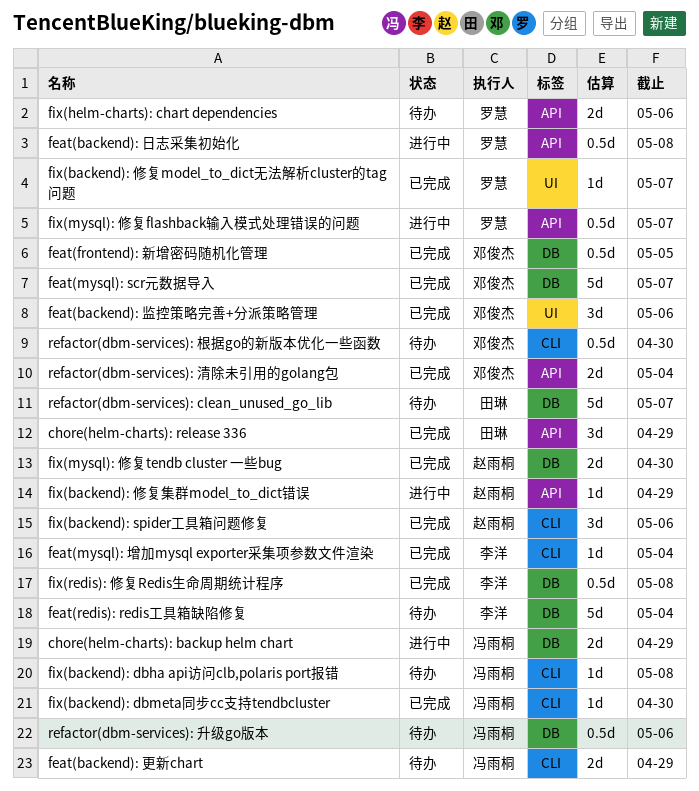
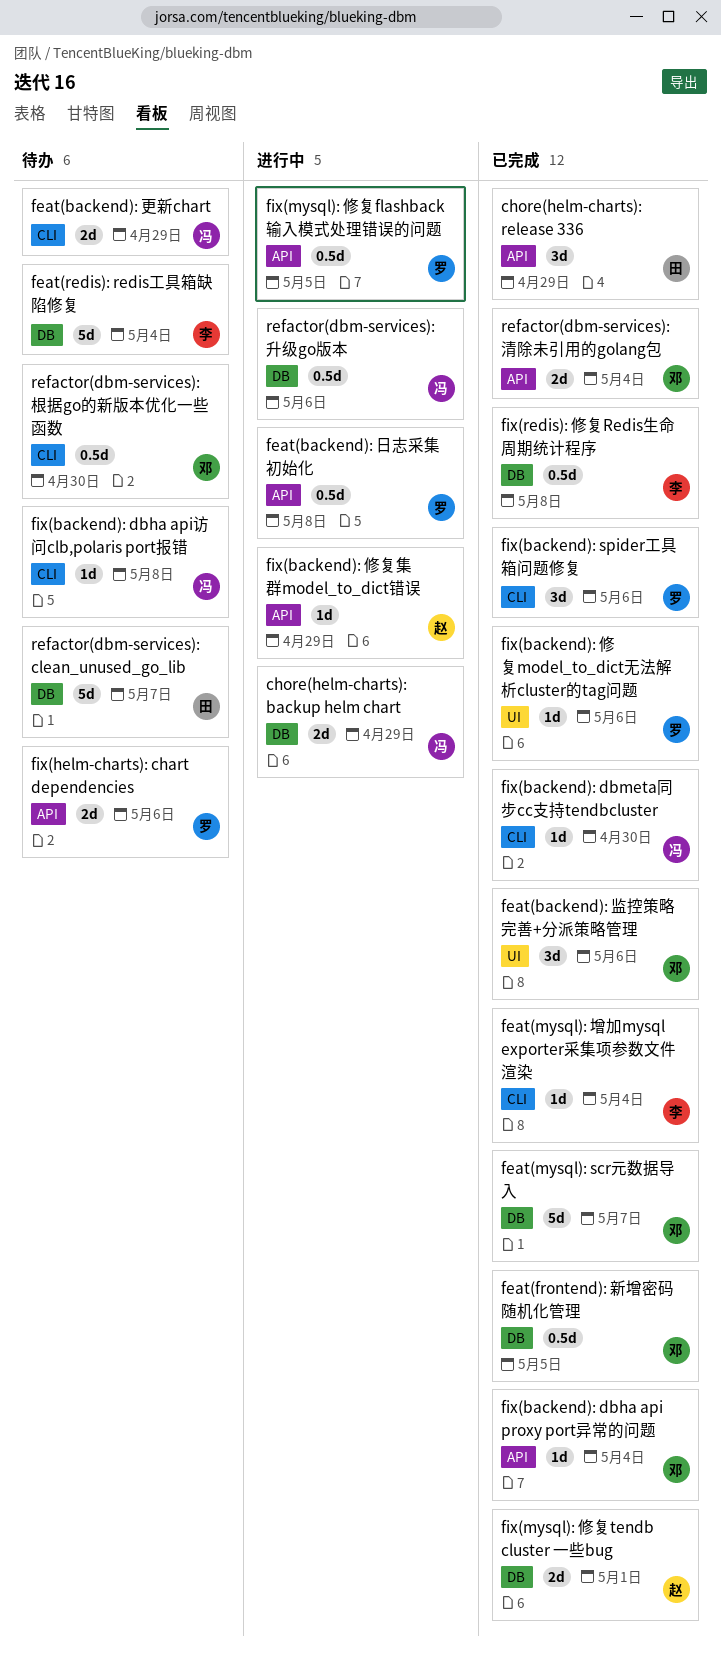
fix(backend): dbha api proxy port异常的问题: none -> present
fix(backend): spider工具箱问题修复, owner: 赵雨桐 -> 罗慧
fix(backend): 修复model_to_dict无法解析cluster的tag问题, due: May 7 -> May 6
fix(mysql): 修复flashback输入模式处理错误的问题, due: May 7 -> May 5
fix(mysql): 修复tendb cluster 一些bug, due: Apr 30 -> May 1
refactor(dbm-services): 升级go版本, status: 待办 -> 进行中

